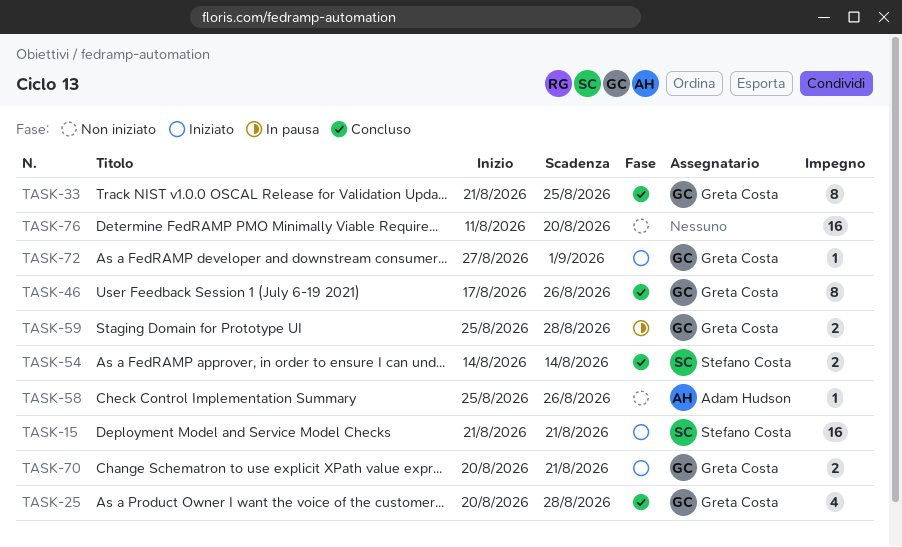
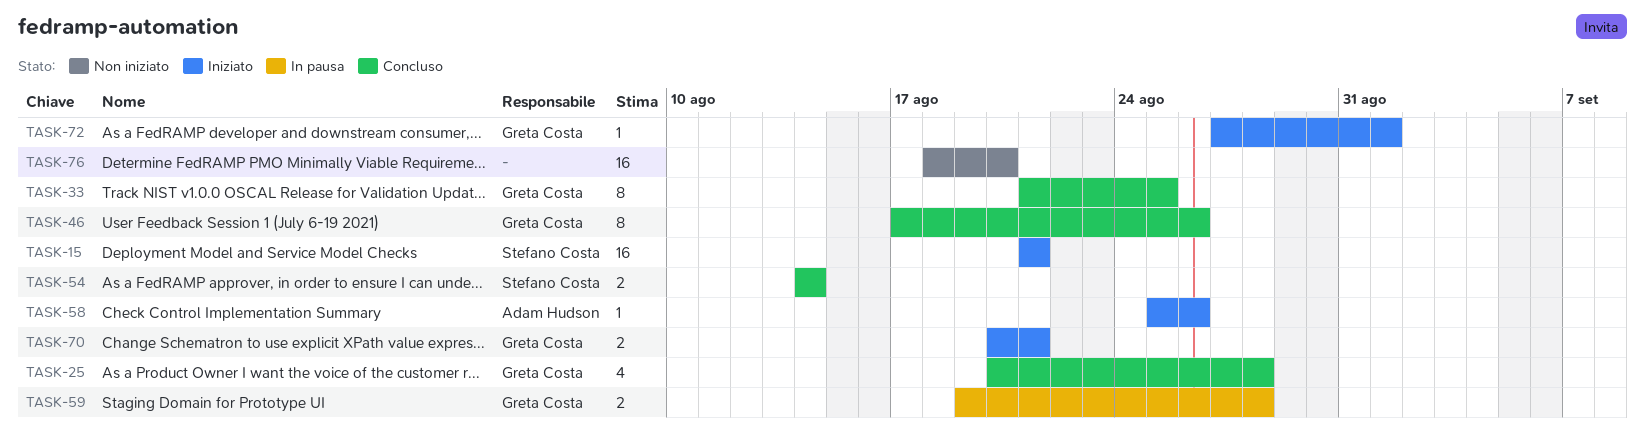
TASK-58, status: Non iniziato -> Iniziato
TASK-59, start: Aug 25 -> Aug 19
TASK-76, start: Aug 11 -> Aug 18

